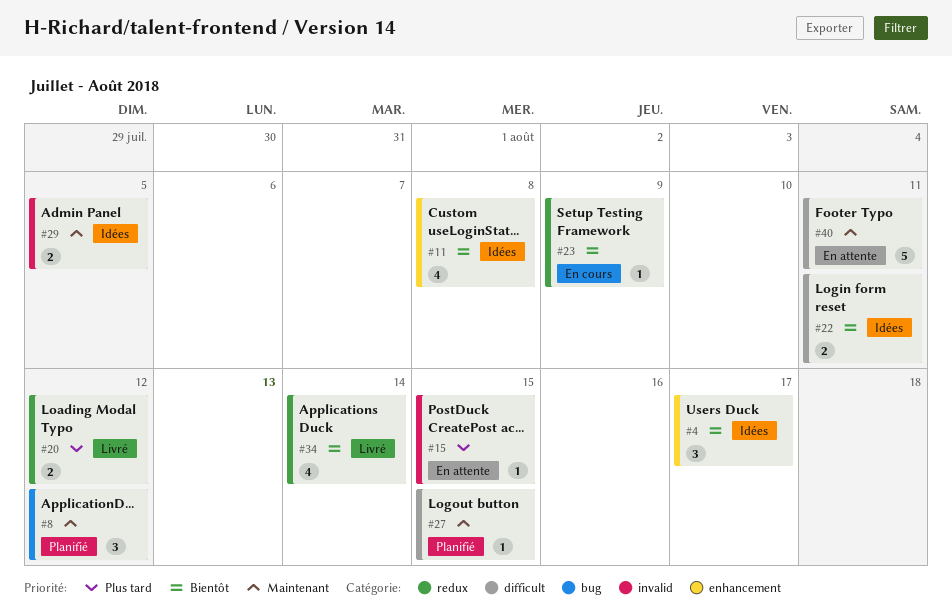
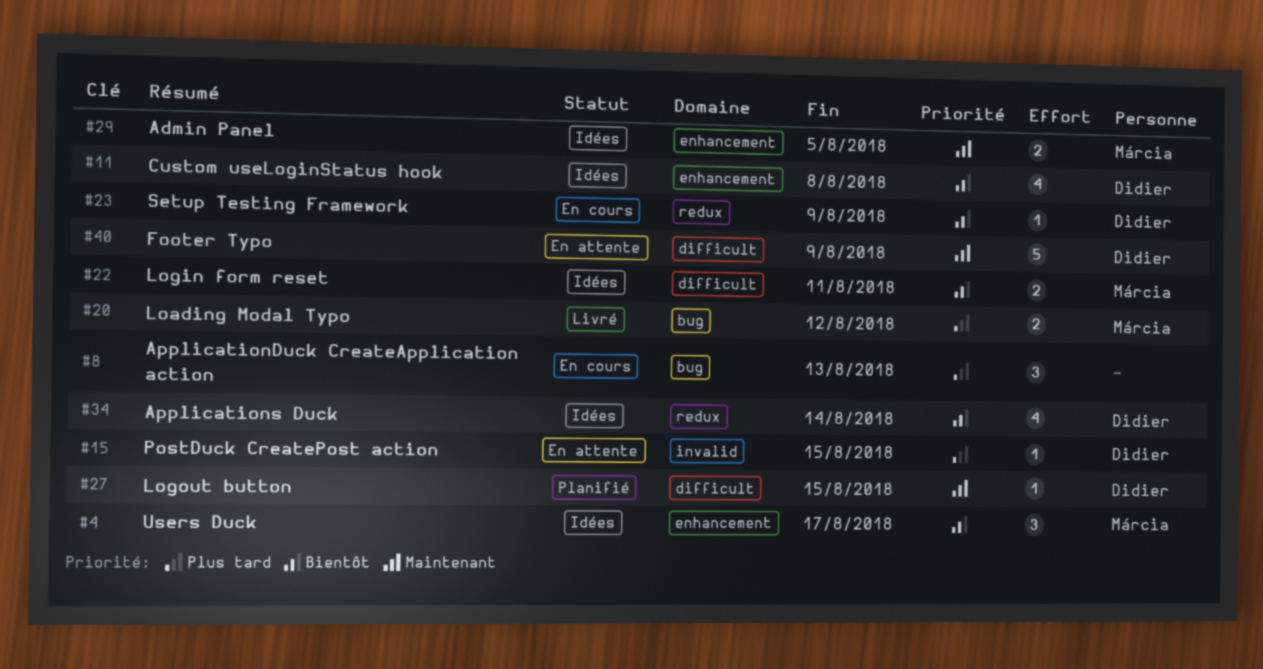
#8, status: Planifié -> En cours
#8, priority: Maintenant -> Plus tard
#8, due: Aug 12 -> Aug 13
#20, label: redux -> bug
#29, label: invalid -> enhancement
#34, status: Livré -> Idées
#40, due: Aug 11 -> Aug 9

